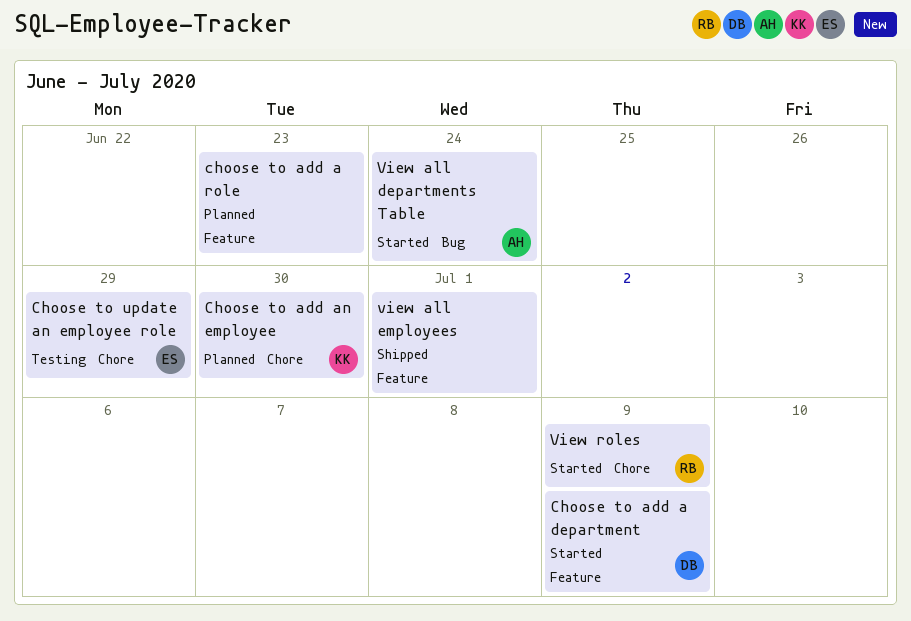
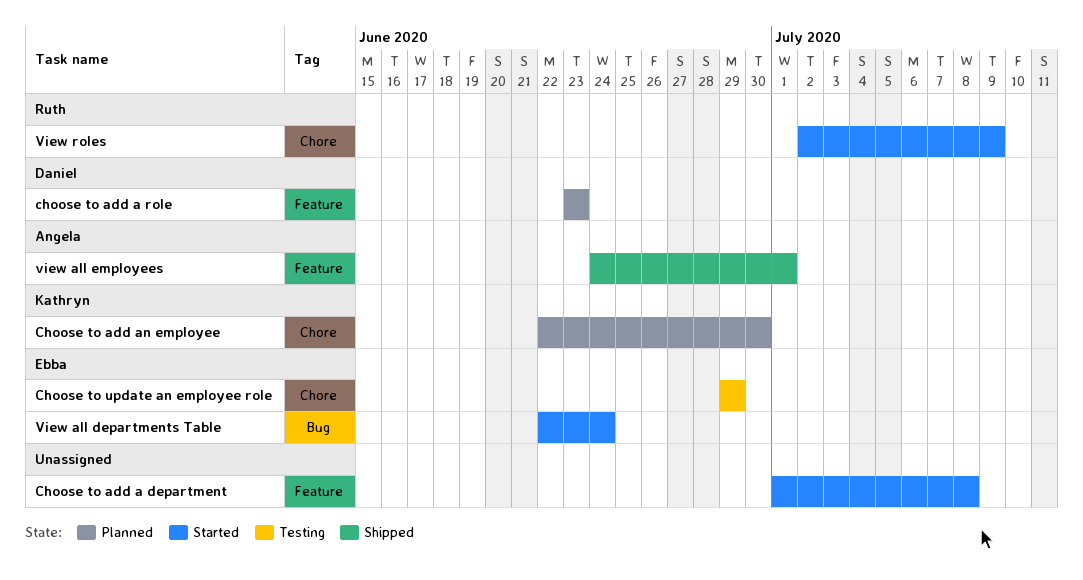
Choose to add a department, owner: Daniel -> none
Choose to add a department, due: Jul 9 -> Jul 8
choose to add a role, owner: none -> Daniel
View all departments Table, owner: Angela -> Ebba
view all employees, owner: none -> Angela

